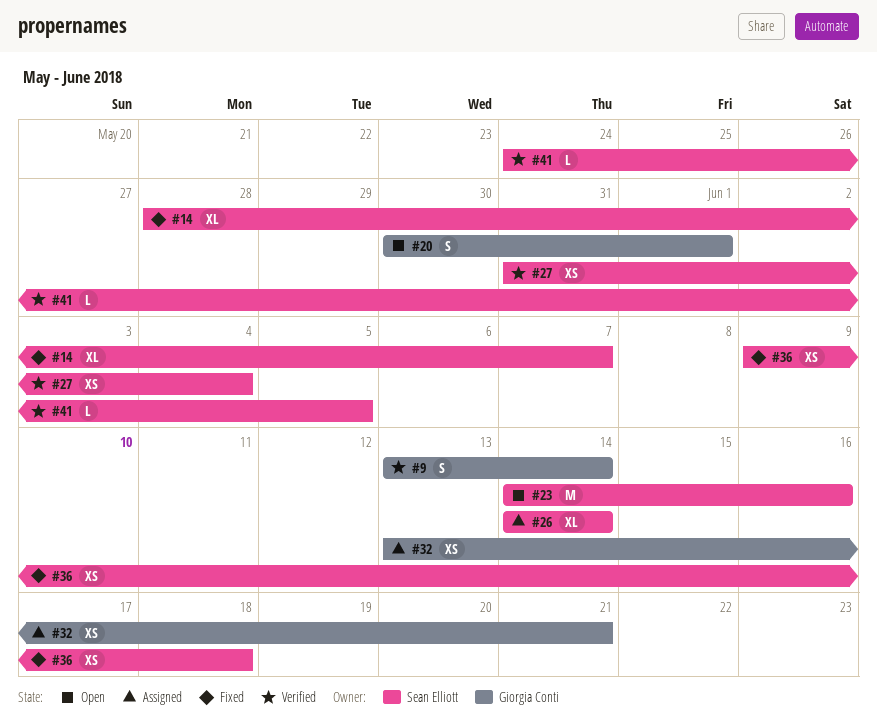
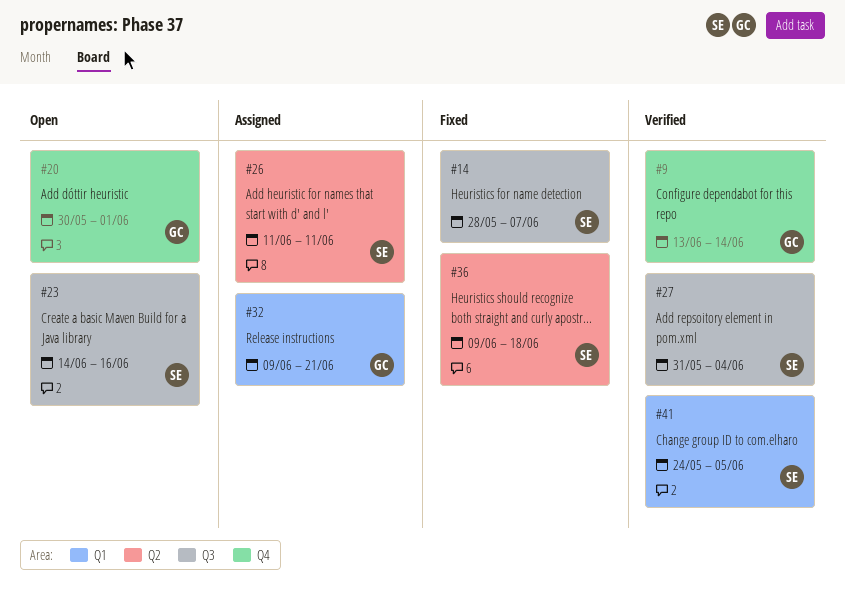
#26, start: Jun 14 -> Jun 11
#26, due: Jun 14 -> Jun 11
#32, start: Jun 13 -> Jun 9

